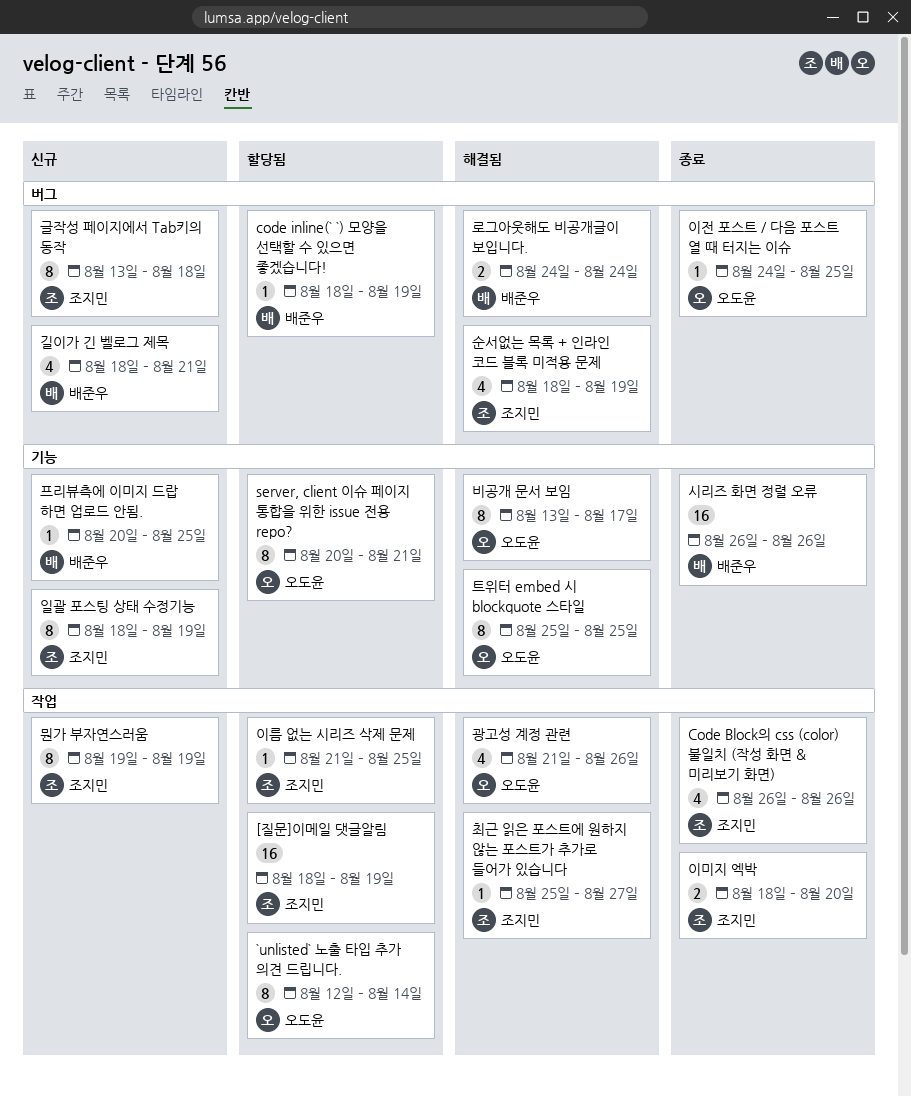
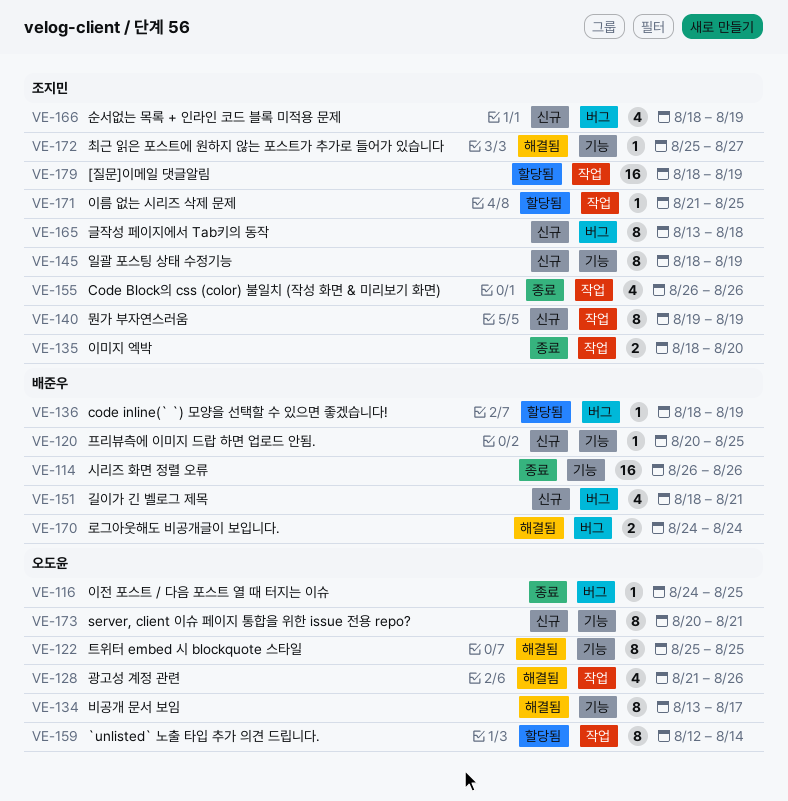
server, client 이슈 페이지 통합을 위한 issue 전용 repo?, status: 할당됨 -> 신규
순서없는 목록 + 인라인 코드 블록 미적용 문제, status: 해결됨 -> 신규
최근 읽은 포스트에 원하지 않는 포스트가 추가로 들어가 있습니다, label: 작업 -> 기능

